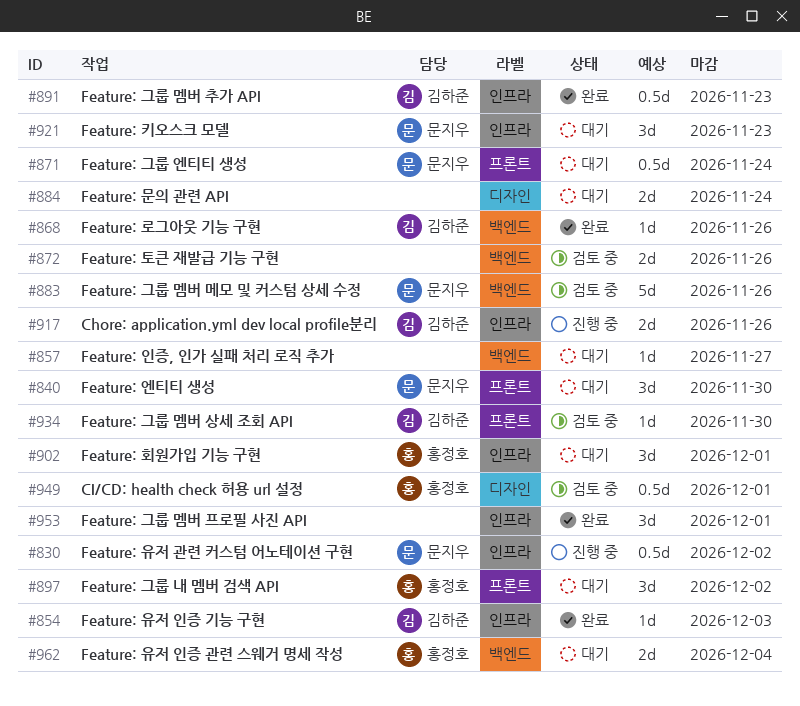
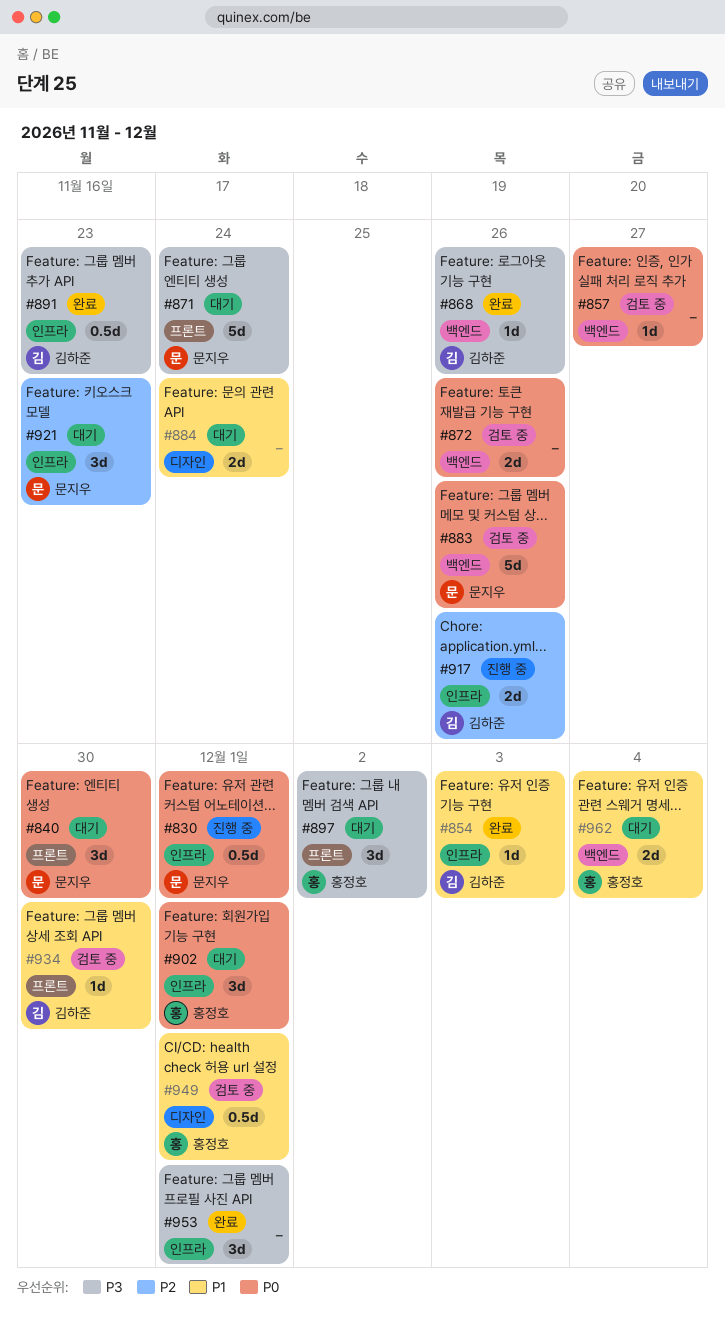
#830, due: Dec 2 -> Dec 1
#857, status: 대기 -> 검토 중
#871, estimate: 0.5d -> 5d

